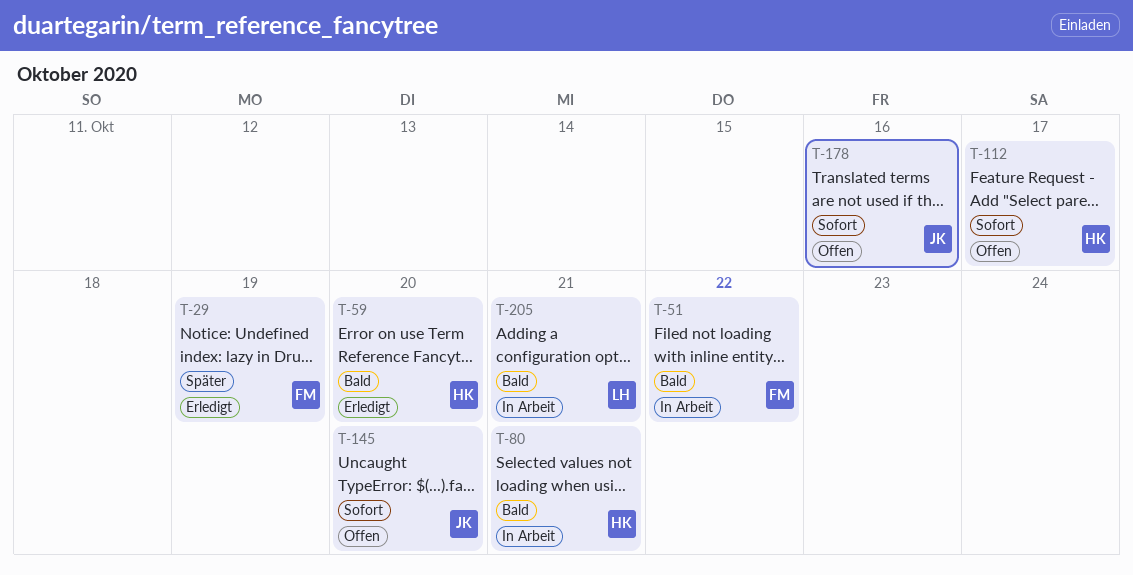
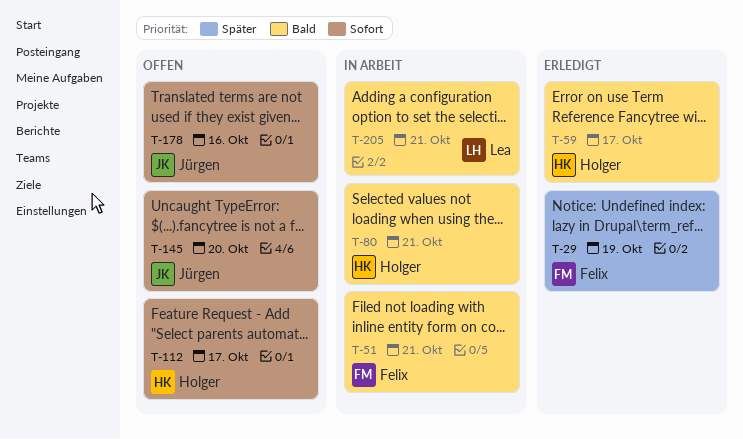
T-51, due: Oct 22 -> Oct 21
T-59, due: Oct 20 -> Oct 17

